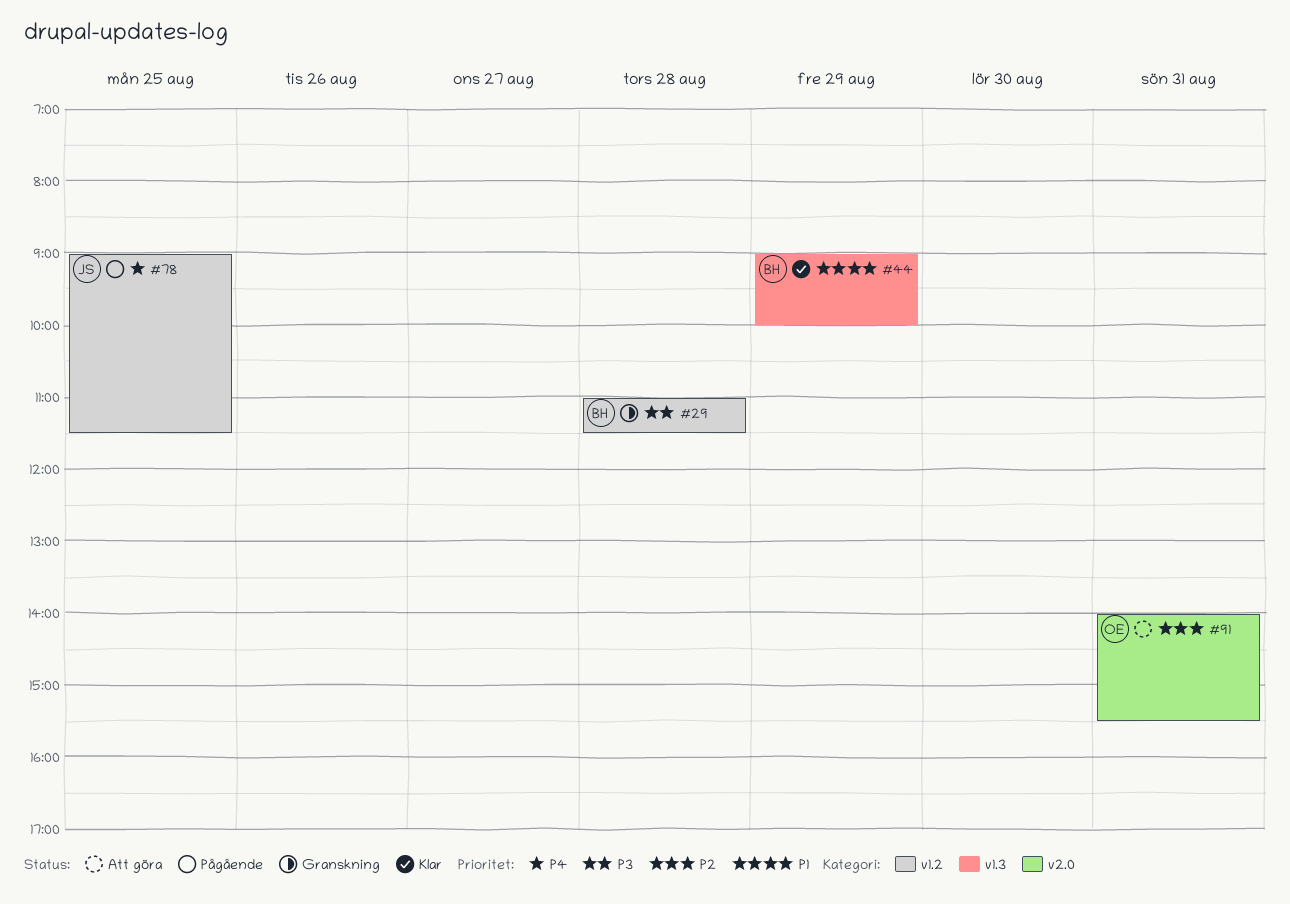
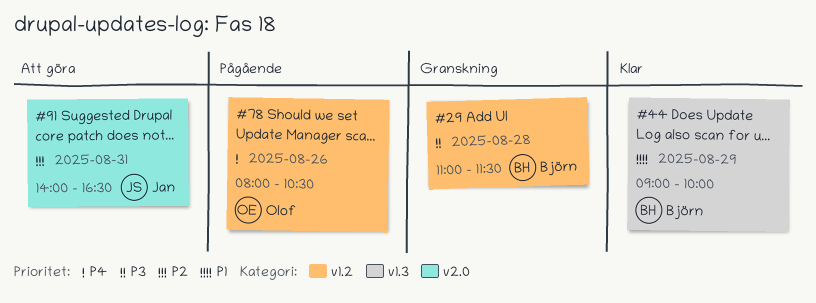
#78, owner: Jan -> Olof
#78, day: Aug 25 -> Aug 26
#78, begins: 09:00 -> 08:00
#78, ends: 11:30 -> 10:30
#91, owner: Olof -> Jan
#91, ends: 15:30 -> 16:30

